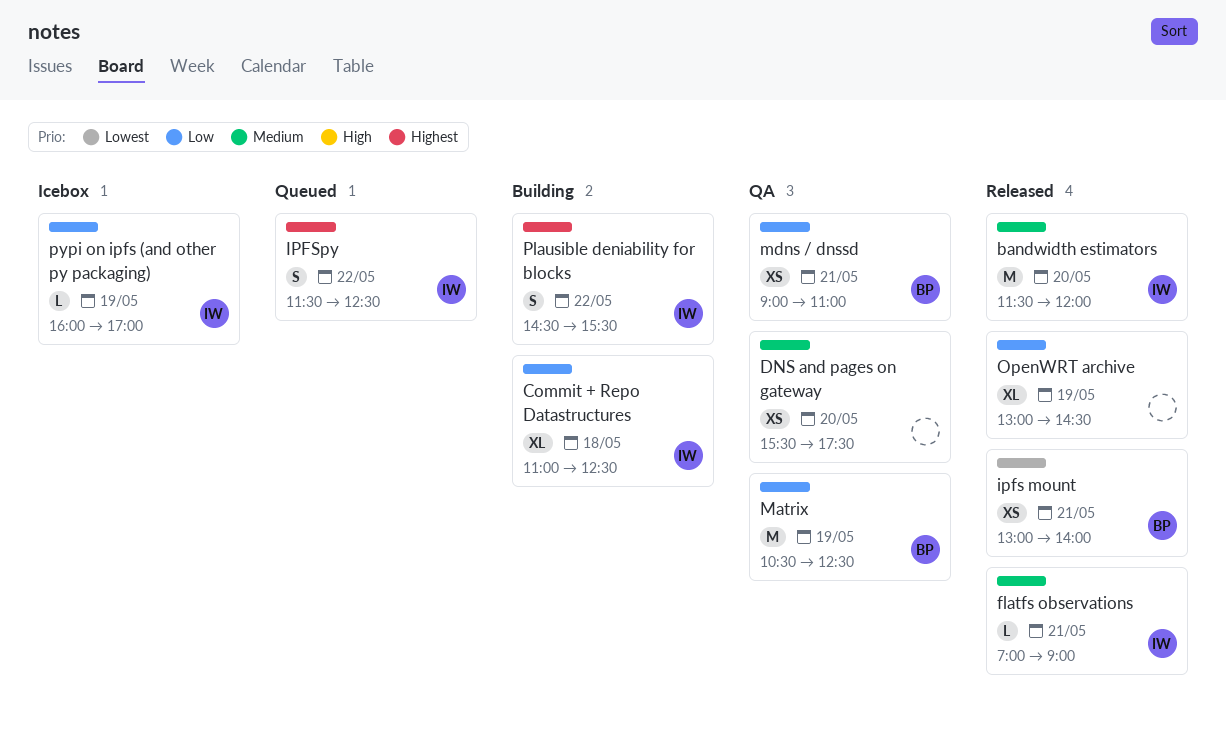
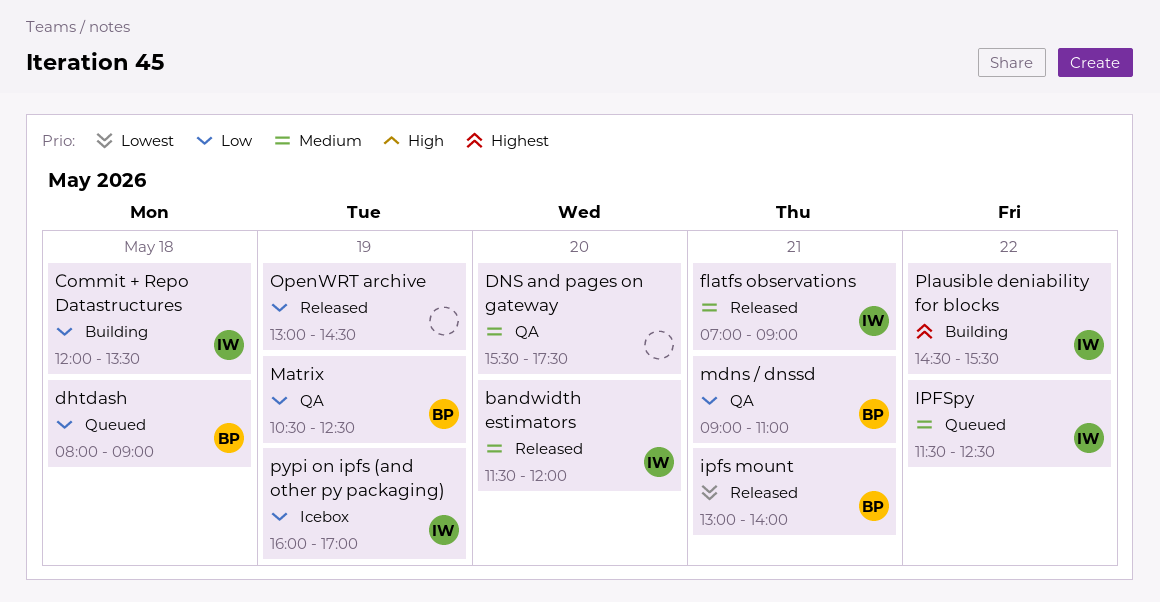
Commit + Repo Datastructures, begins: 11:00 -> 12:00
Commit + Repo Datastructures, ends: 12:30 -> 13:30
dhtdash: none -> present
IPFSpy, priority: Highest -> Medium

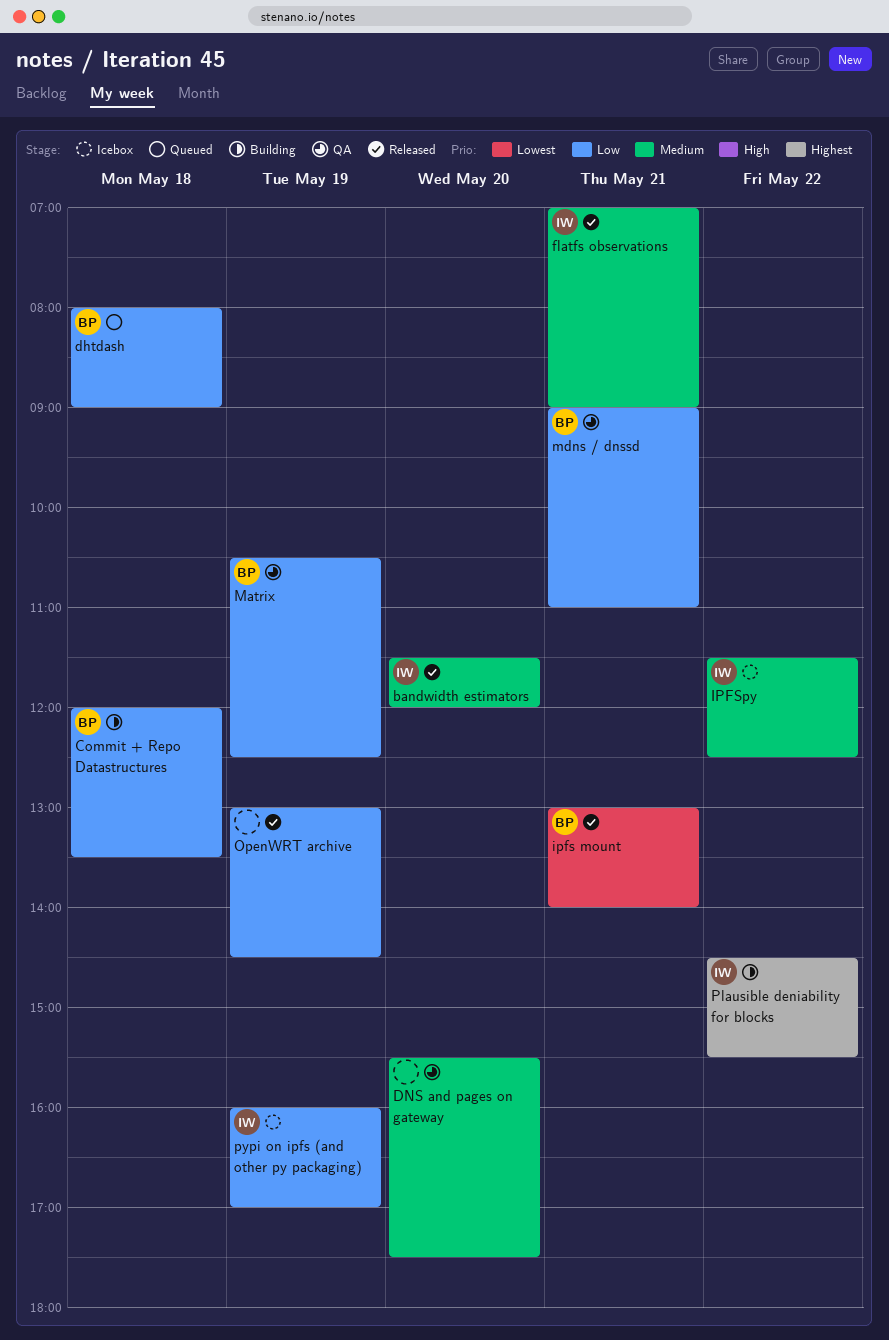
Commit + Repo Datastructures, owner: IW -> BP
IPFSpy, status: Queued -> Icebox

